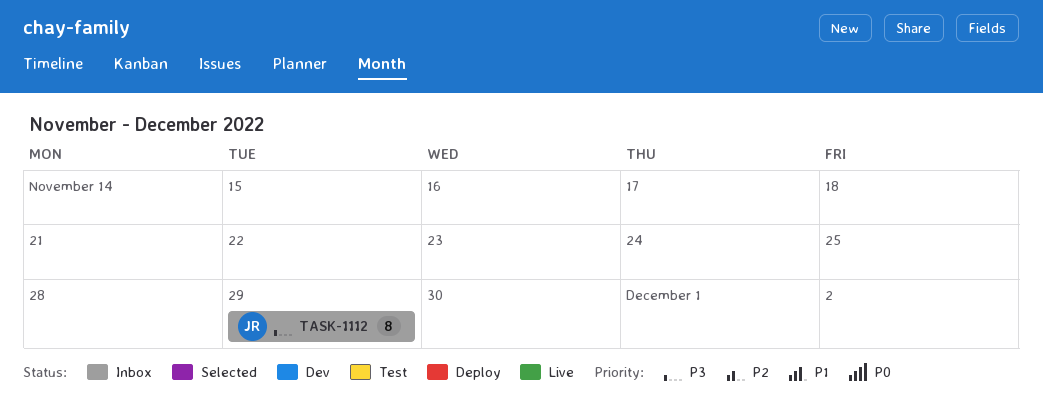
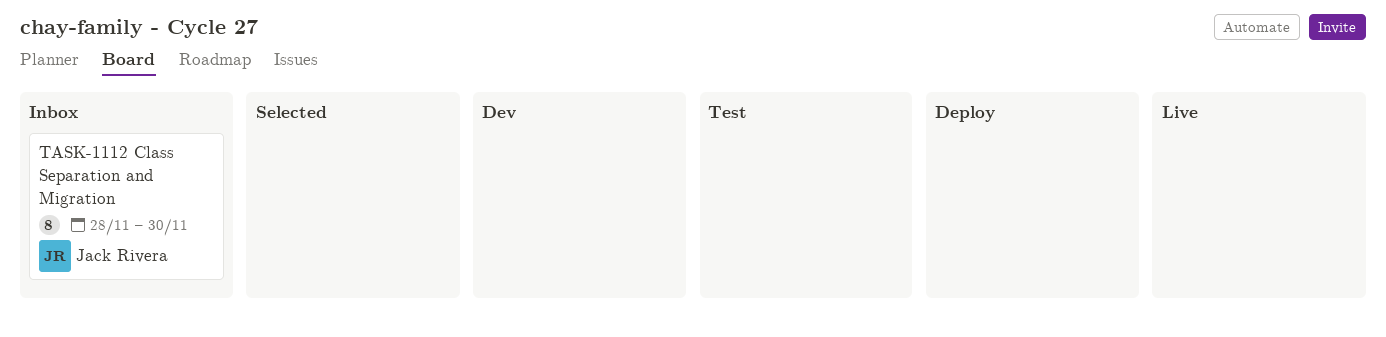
TASK-1112, start: Nov 29 -> Nov 28
TASK-1112, due: Nov 29 -> Nov 30

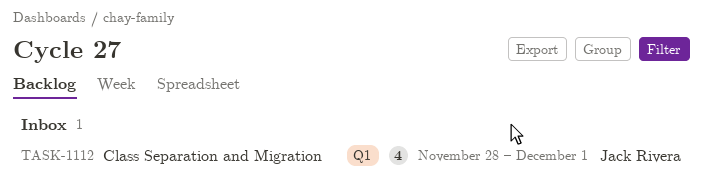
TASK-1112, estimate: 8 -> 4
TASK-1112, due: Nov 30 -> Dec 1

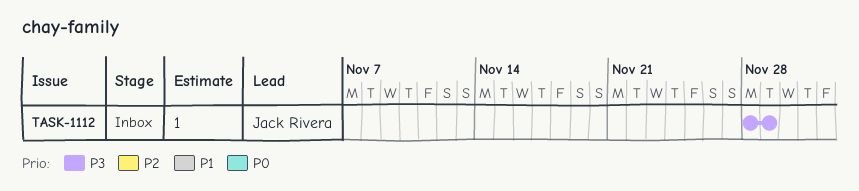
TASK-1112, estimate: 4 -> 1
TASK-1112, due: Dec 1 -> Nov 29

